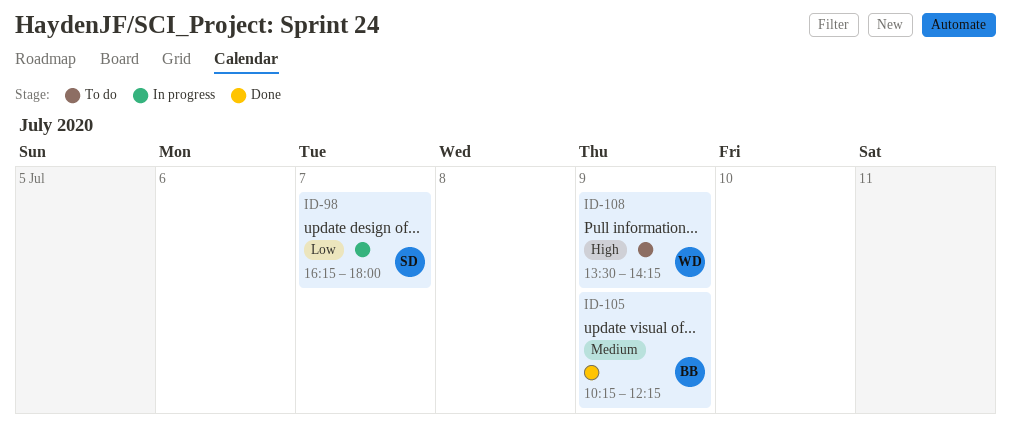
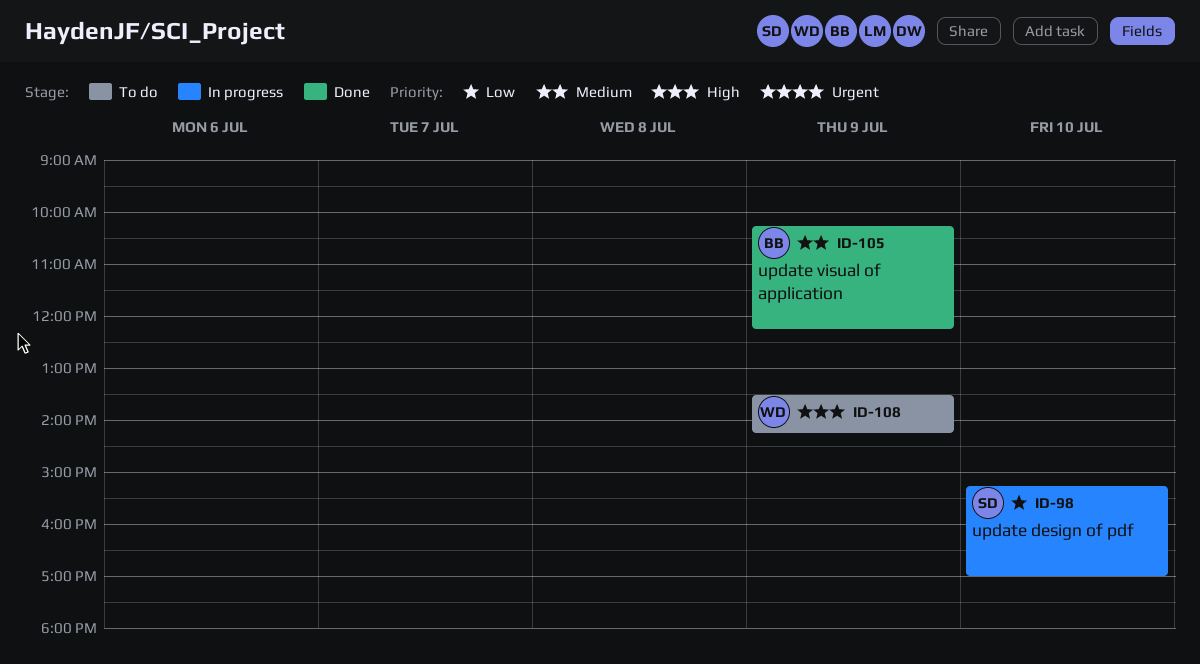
ID-98, day: Jul 7 -> Jul 10
ID-98, begins: 16:15 -> 15:15
ID-98, ends: 18:00 -> 17:00

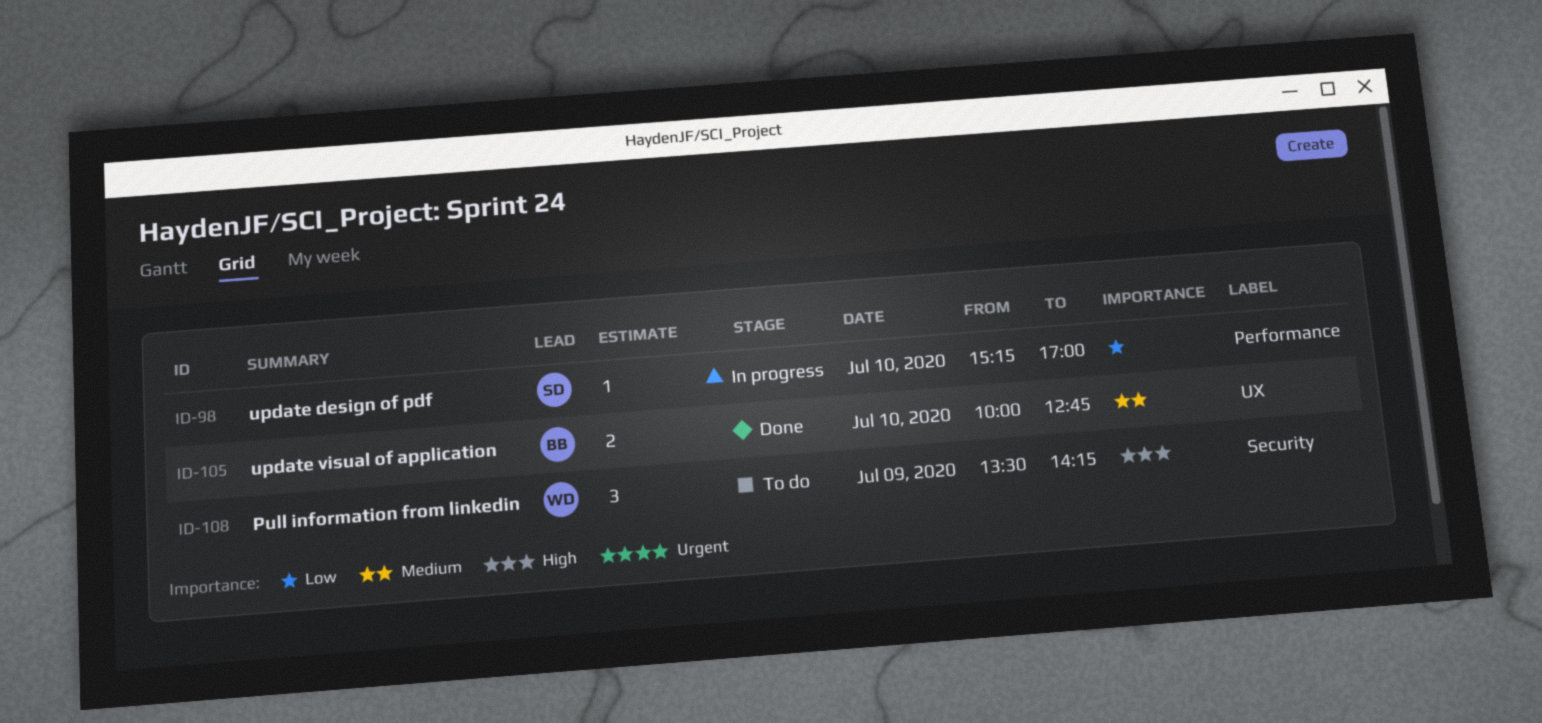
ID-105, day: Jul 9 -> Jul 10
ID-105, begins: 10:15 -> 10:00
ID-105, ends: 12:15 -> 12:45

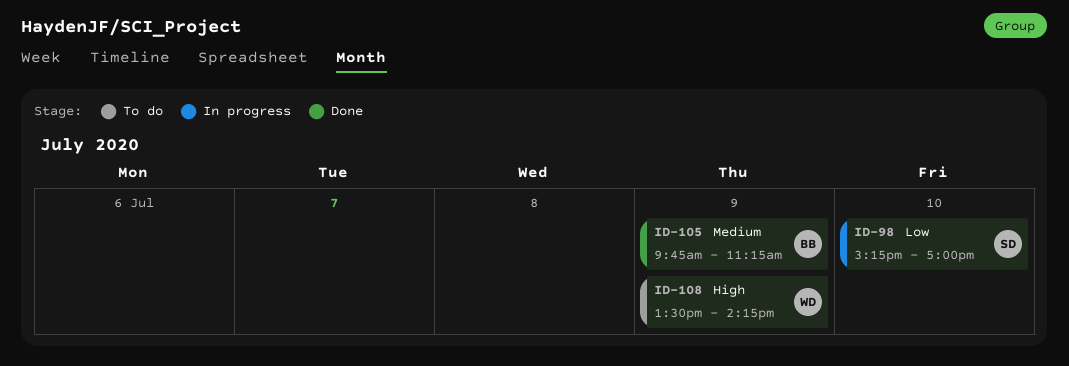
ID-105, day: Jul 10 -> Jul 9
ID-105, begins: 10:00 -> 09:45
ID-105, ends: 12:45 -> 11:15

